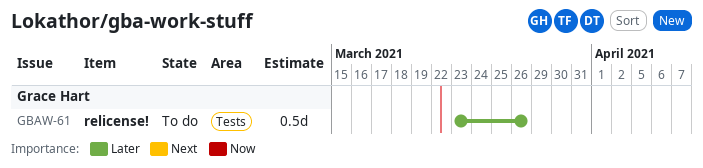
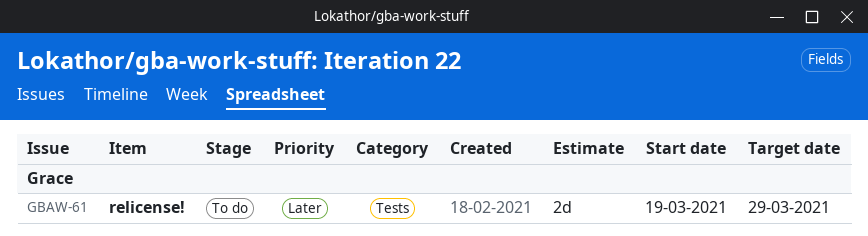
GBAW-61, estimate: 0.5d -> 2d
GBAW-61, start: Mar 23 -> Mar 19
GBAW-61, due: Mar 26 -> Mar 29

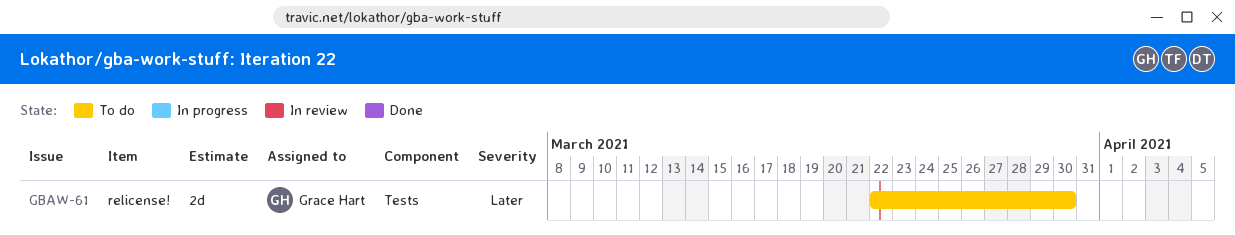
GBAW-61, start: Mar 19 -> Mar 22
GBAW-61, due: Mar 29 -> Mar 30

